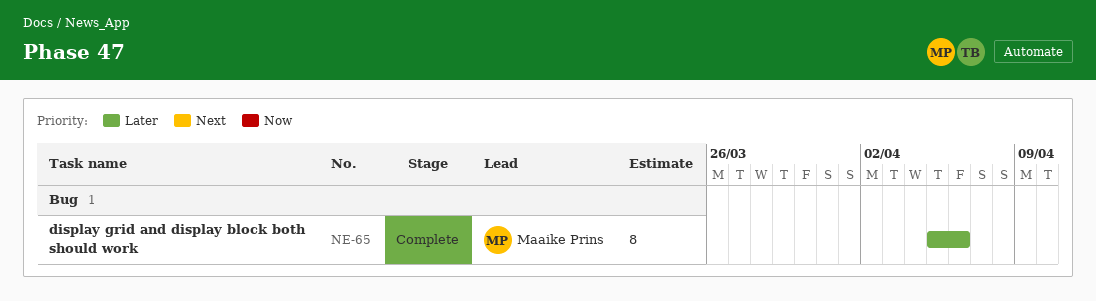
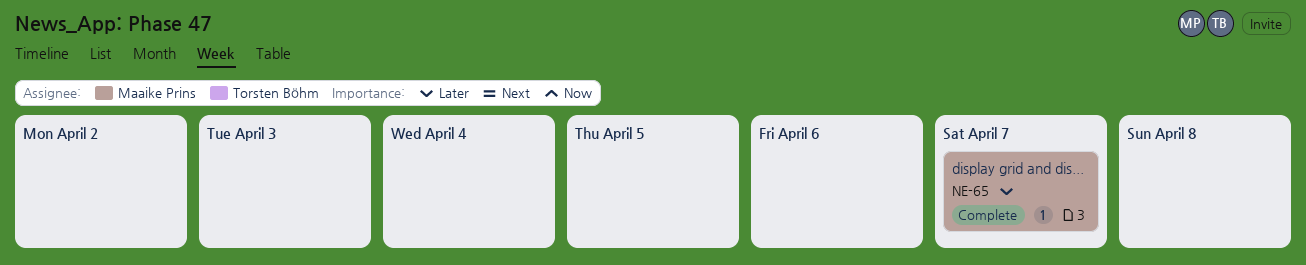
NE-65, estimate: 8 -> 1
NE-65, due: Apr 6 -> Apr 7

